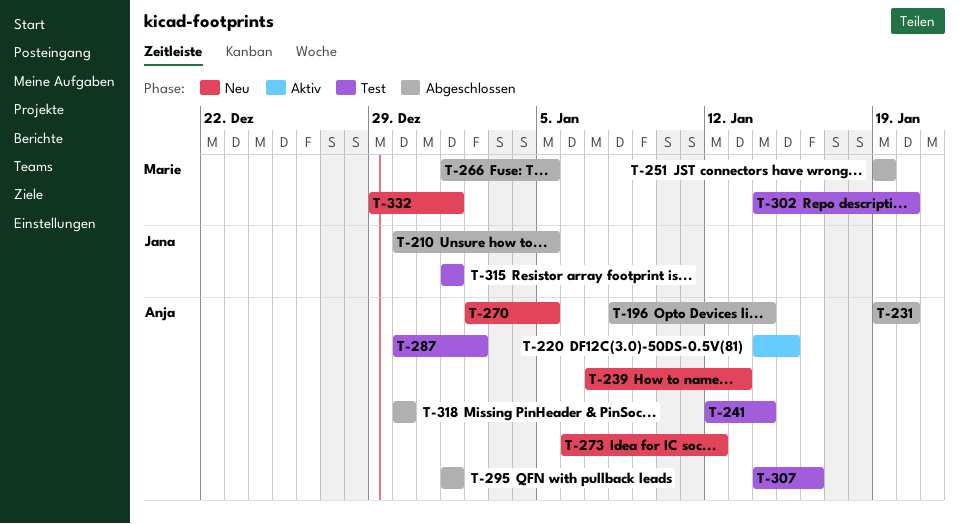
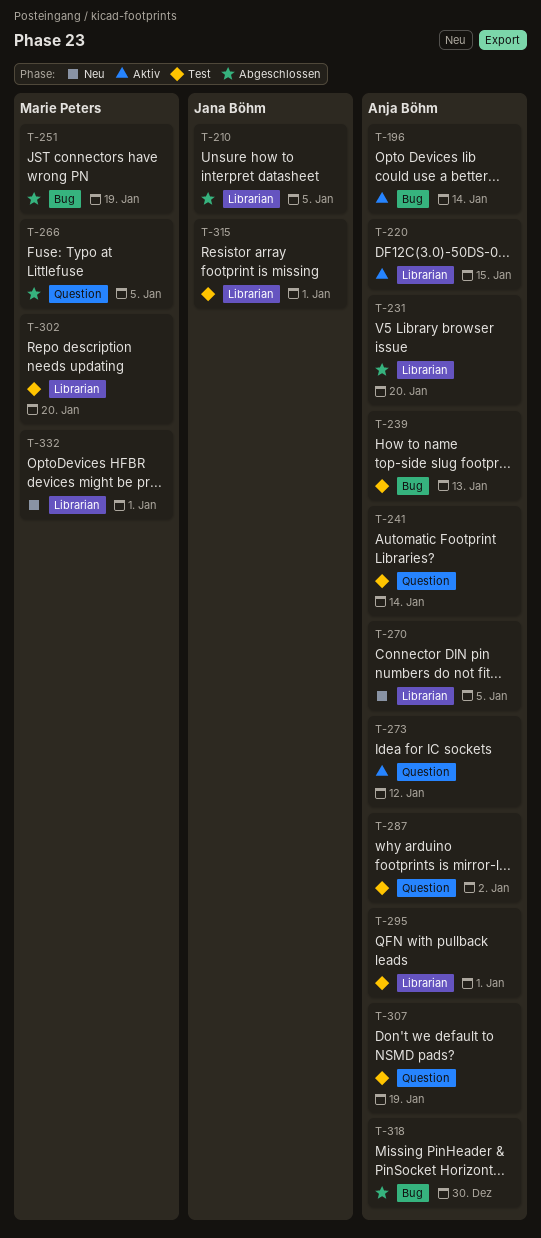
T-196, status: Abgeschlossen -> Aktiv
T-239, status: Neu -> Test
T-273, status: Neu -> Aktiv
T-295, status: Abgeschlossen -> Test
T-307, due: Jan 16 -> Jan 19

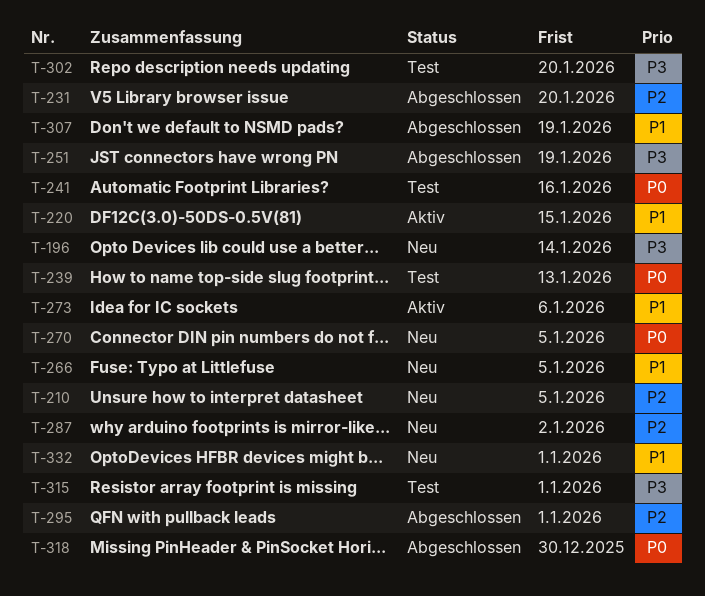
T-196, status: Aktiv -> Neu
T-210, status: Abgeschlossen -> Neu
T-241, due: Jan 14 -> Jan 16
T-266, status: Abgeschlossen -> Neu
T-273, due: Jan 12 -> Jan 6
T-287, status: Test -> Neu
T-295, status: Test -> Abgeschlossen
T-307, status: Test -> Abgeschlossen

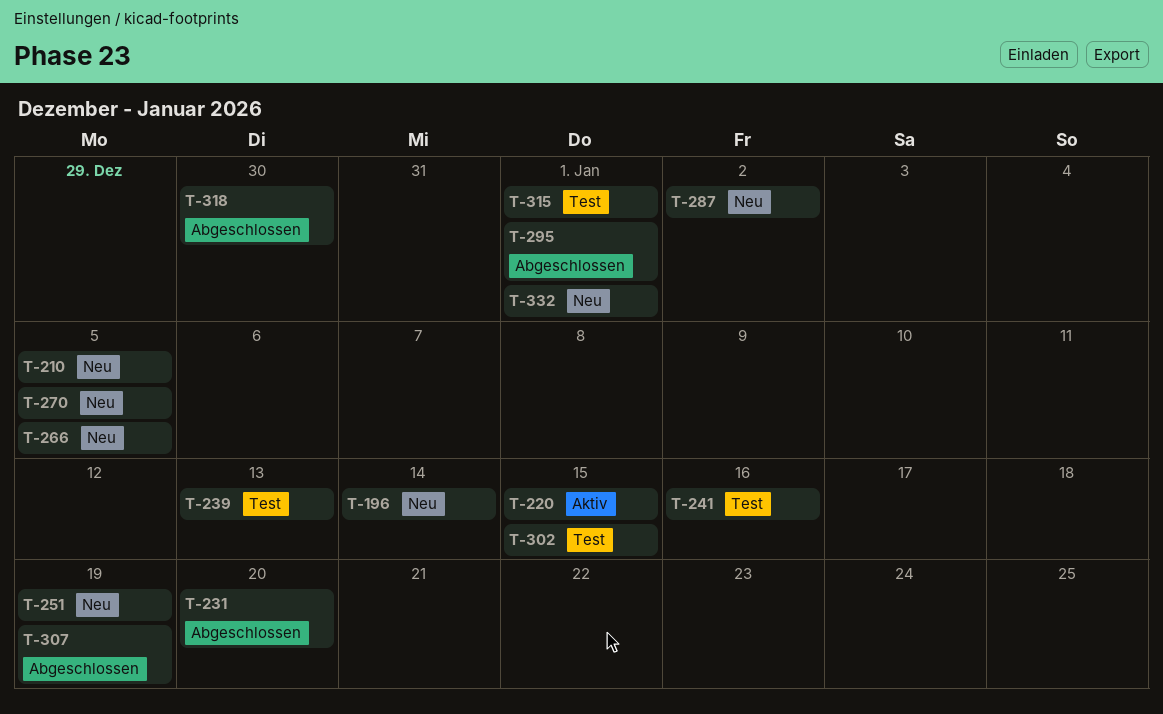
T-251, status: Abgeschlossen -> Neu
T-273: present -> none
T-302, due: Jan 20 -> Jan 15

